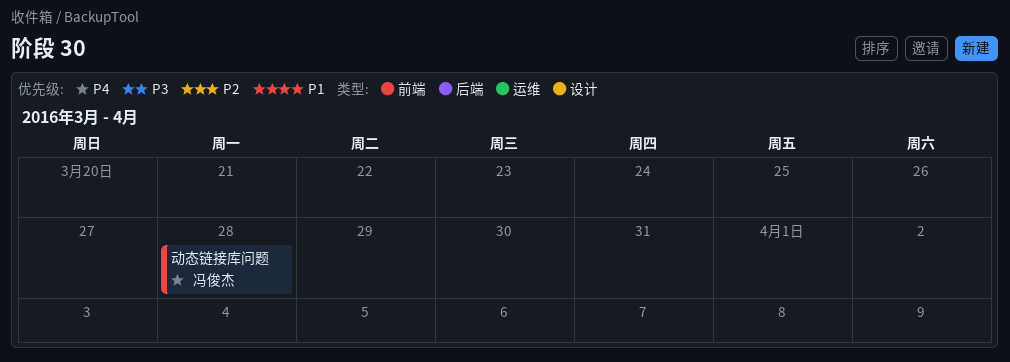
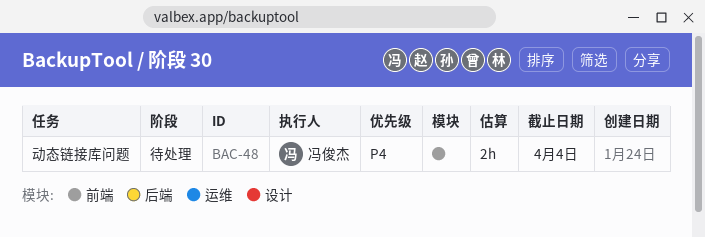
动态链接库问题, due: Mar 28 -> Apr 4

